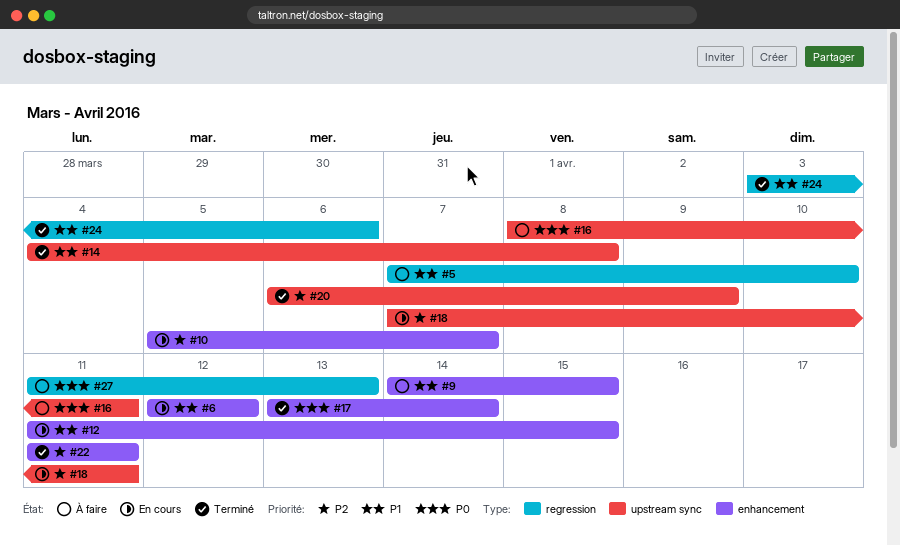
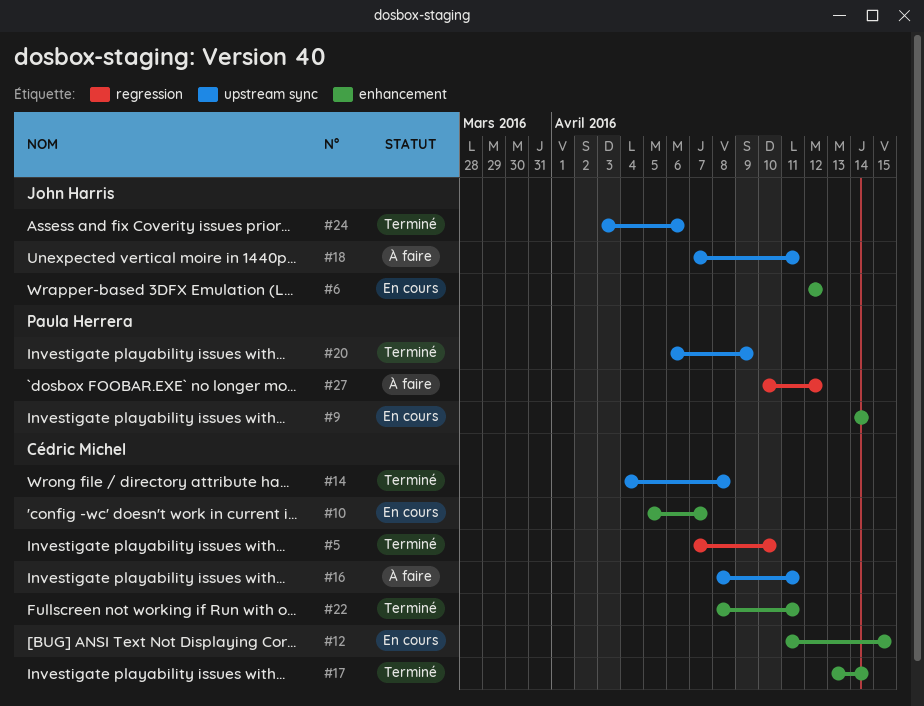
#5, status: À faire -> Terminé
#9, status: À faire -> En cours
#9, due: Apr 15 -> Apr 14
#18, status: En cours -> À faire
#22, start: Apr 11 -> Apr 8
#24, label: regression -> upstream sync
#27, start: Apr 11 -> Apr 10
#27, due: Apr 13 -> Apr 12

